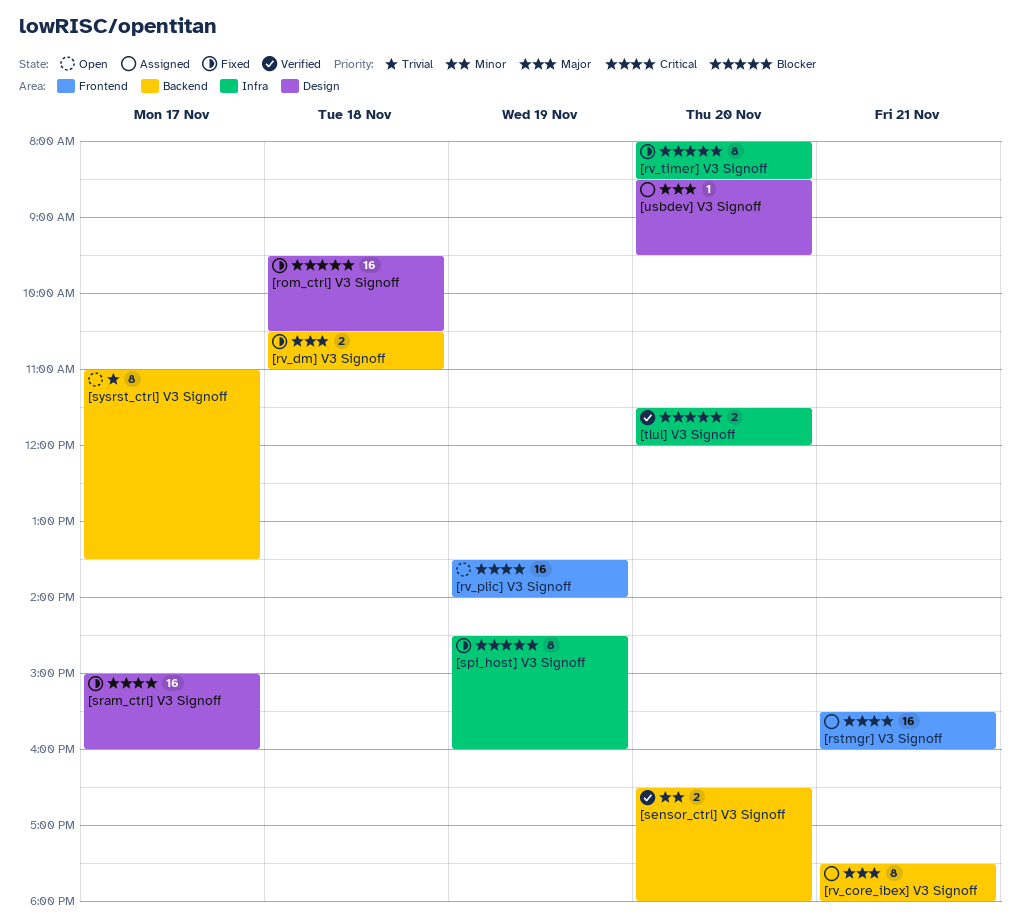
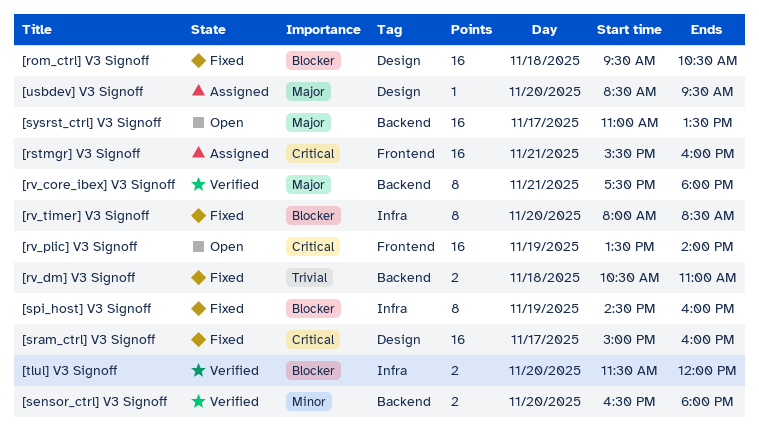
[rv_core_ibex] V3 Signoff, status: Assigned -> Verified
[rv_dm] V3 Signoff, priority: Major -> Trivial
[sysrst_ctrl] V3 Signoff, priority: Trivial -> Major
[sysrst_ctrl] V3 Signoff, estimate: 8 -> 16

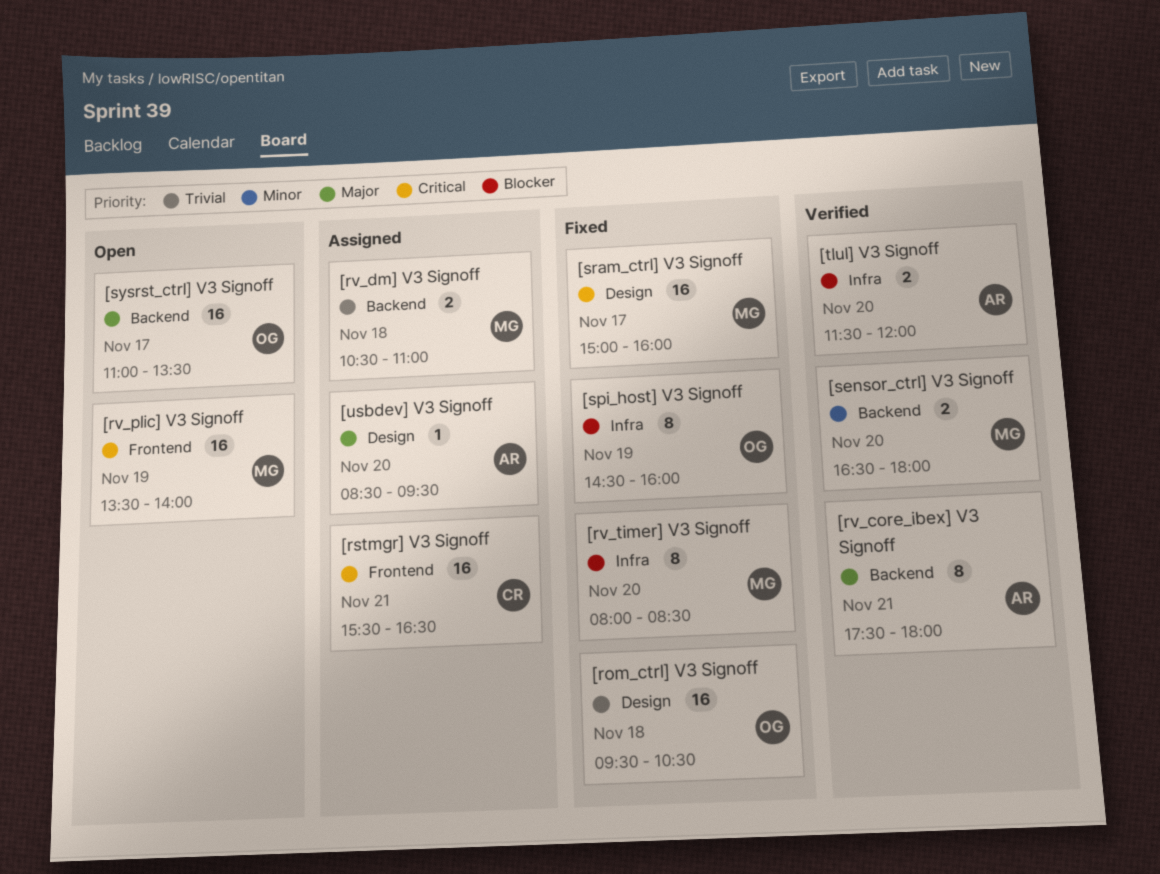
[rom_ctrl] V3 Signoff, priority: Blocker -> Trivial
[rstmgr] V3 Signoff, ends: 16:00 -> 16:30
[rv_dm] V3 Signoff, status: Fixed -> Assigned

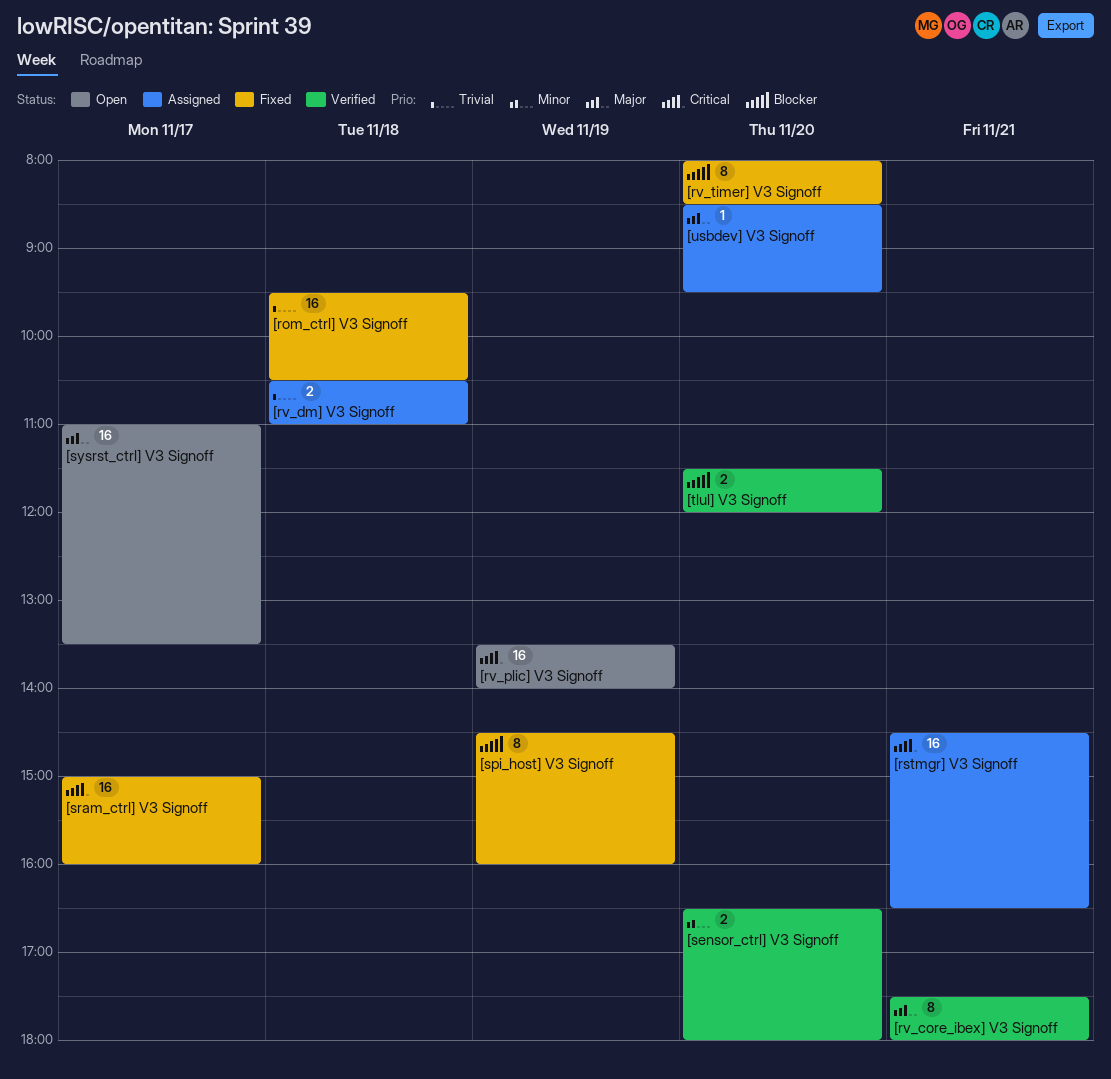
[rstmgr] V3 Signoff, begins: 15:30 -> 14:30

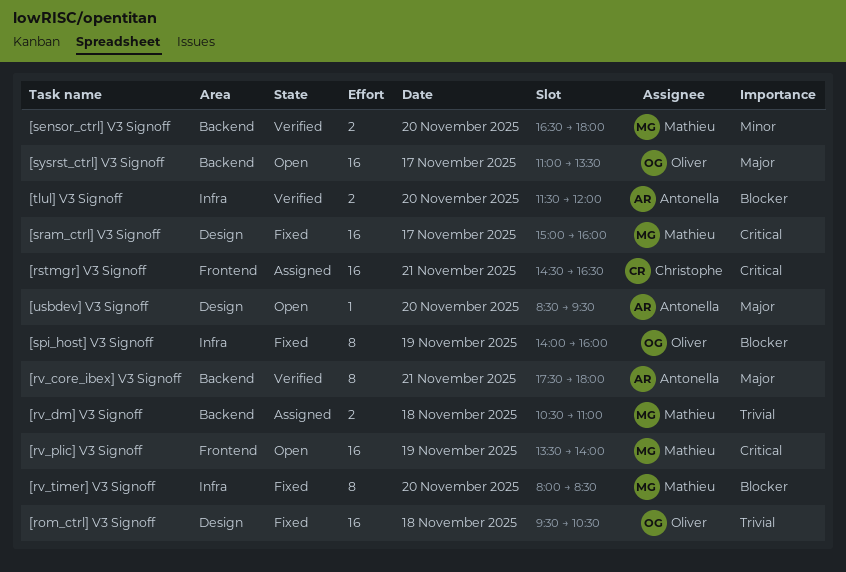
[spi_host] V3 Signoff, begins: 14:30 -> 14:00
[usbdev] V3 Signoff, status: Assigned -> Open

